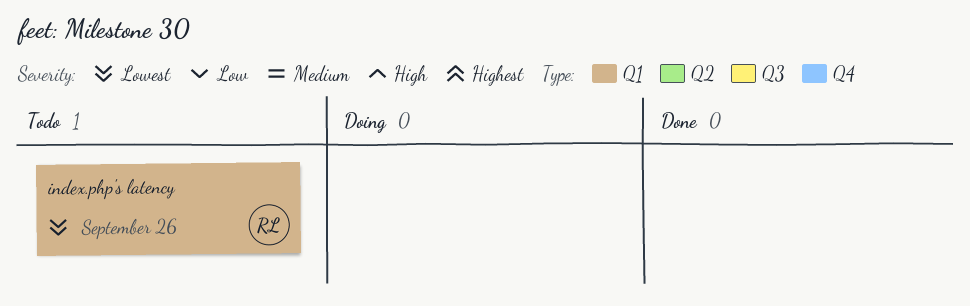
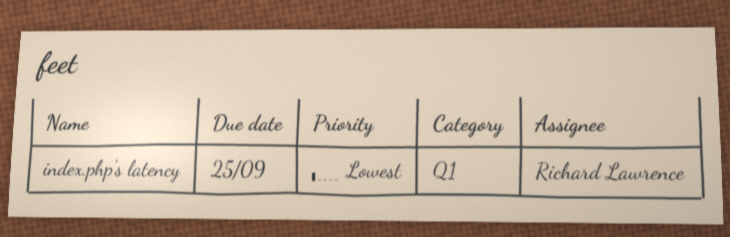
index.php's latency, due: Sep 26 -> Sep 25

